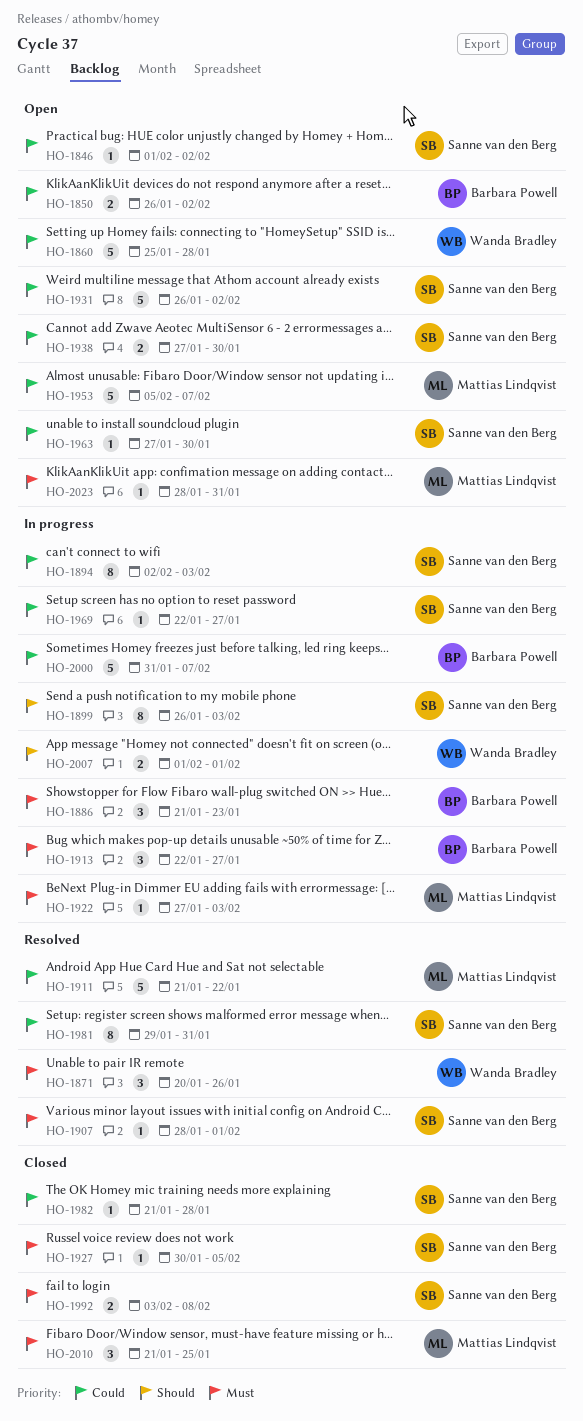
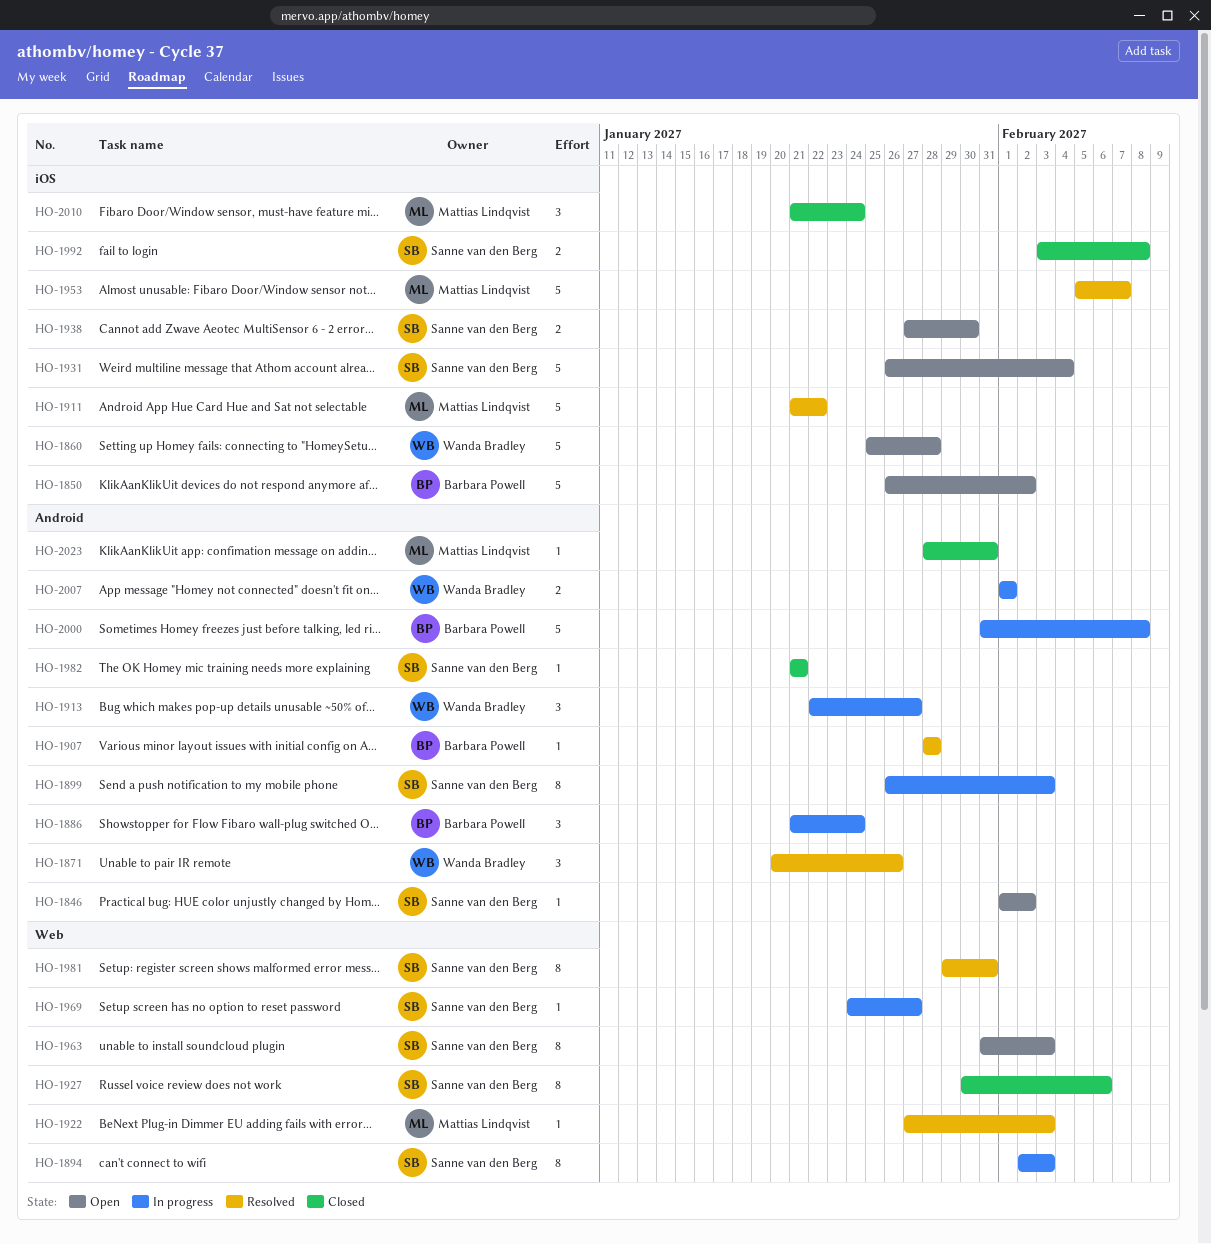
HO-1850, estimate: 2 -> 5
HO-1886, due: Jan 23 -> Jan 24
HO-1907, owner: Sanne van den Berg -> Barbara Powell
HO-1907, due: Feb 1 -> Jan 28
HO-1913, owner: Barbara Powell -> Wanda Bradley
HO-1922, status: In progress -> Resolved
HO-1927, estimate: 1 -> 8
HO-1927, due: Feb 5 -> Feb 6
HO-1931, due: Feb 2 -> Feb 4
HO-1953, status: Open -> Resolved
HO-1963, estimate: 1 -> 8
HO-1963, start: Jan 27 -> Jan 31
HO-1963, due: Jan 30 -> Feb 3
HO-1969, start: Jan 22 -> Jan 24
HO-1982, due: Jan 28 -> Jan 21
HO-2000, due: Feb 7 -> Feb 8
HO-2010, due: Jan 25 -> Jan 24
HO-2023, status: Open -> Closed

